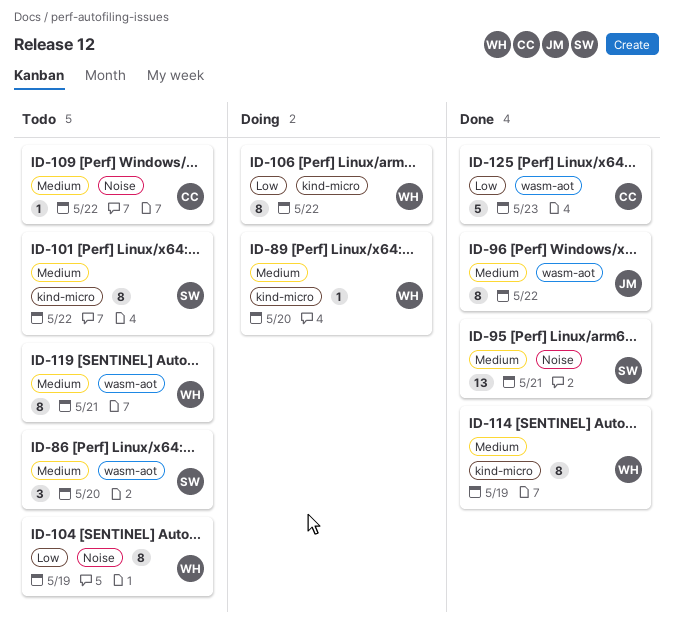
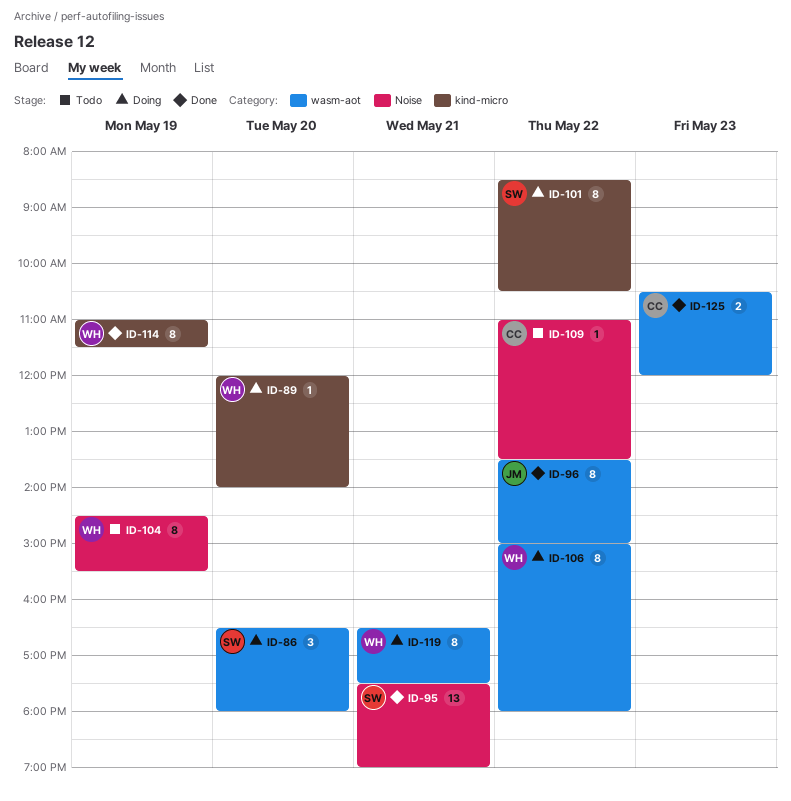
ID-86, status: Todo -> Doing
ID-101, status: Todo -> Doing
ID-106, label: kind-micro -> wasm-aot
ID-119, status: Todo -> Doing
ID-125, estimate: 5 -> 2

